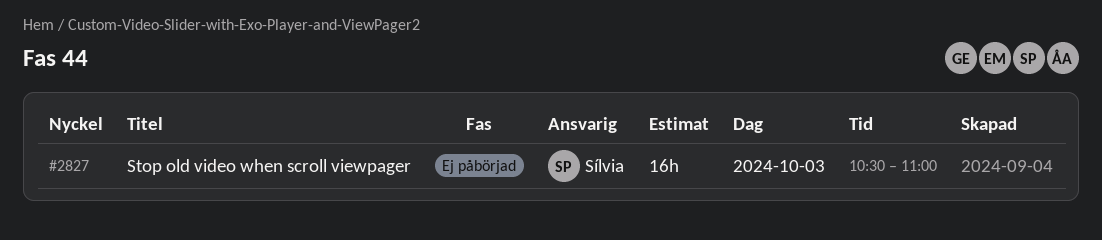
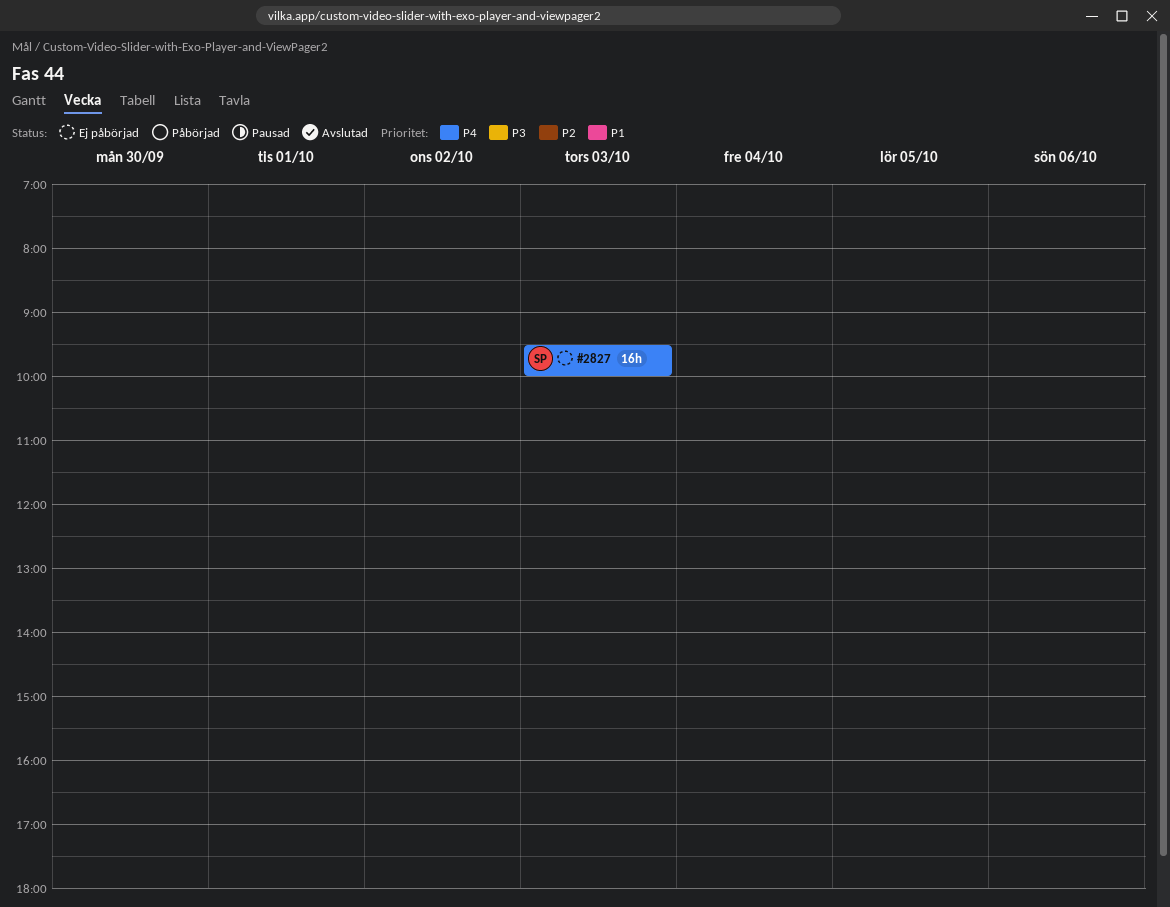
#2827, begins: 10:30 -> 09:30
#2827, ends: 11:00 -> 10:00

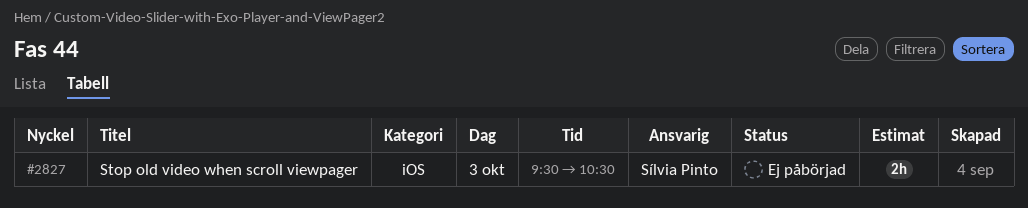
#2827, estimate: 16h -> 2h
#2827, ends: 10:00 -> 10:30

